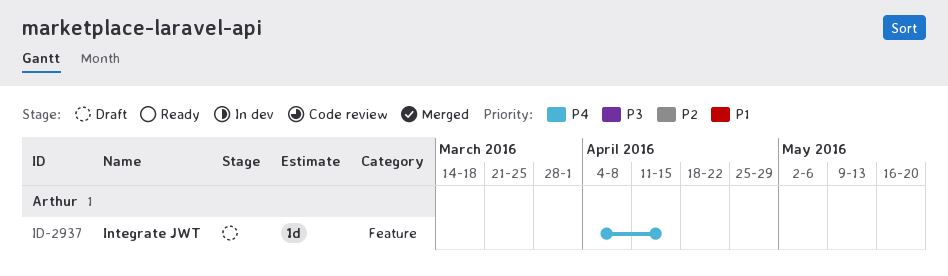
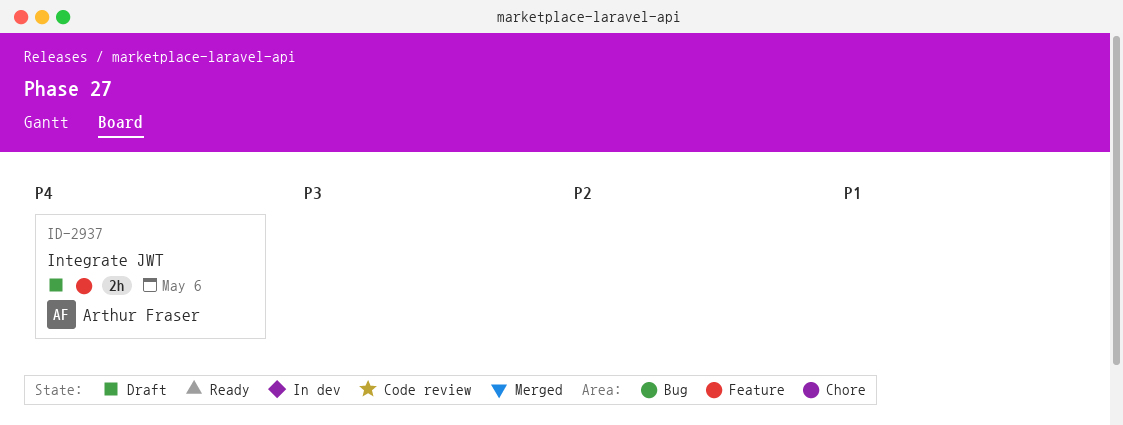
ID-2937, estimate: 1d -> 2h
ID-2937, due: Apr 15 -> May 6

